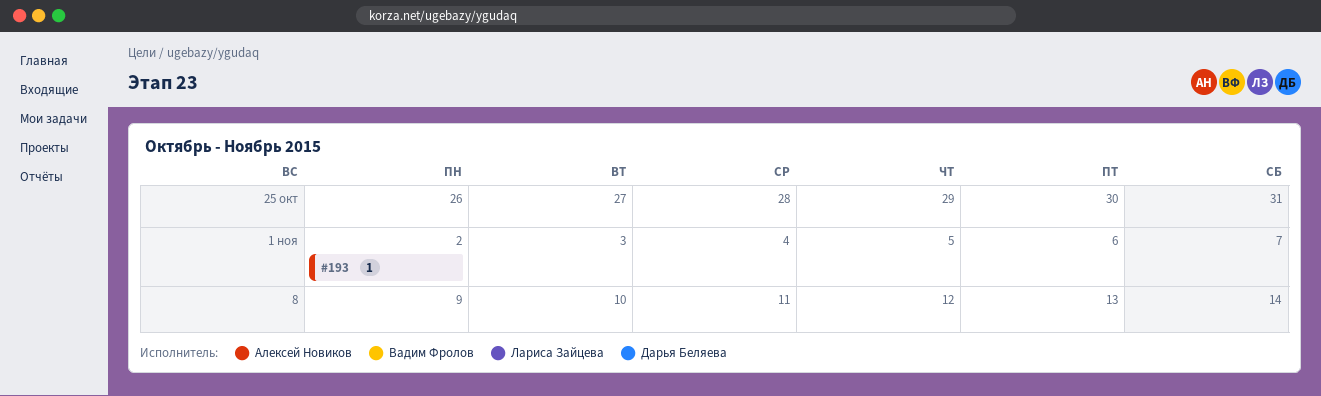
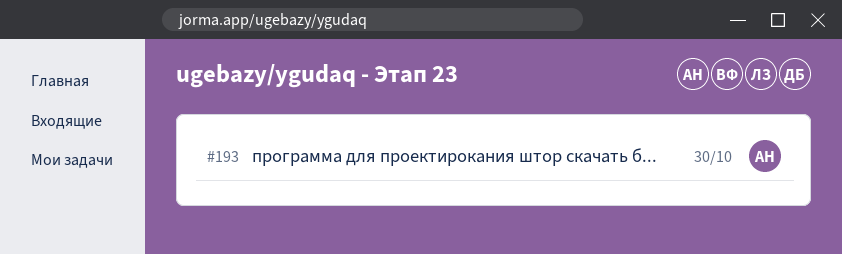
#193, due: Nov 2 -> Oct 30

